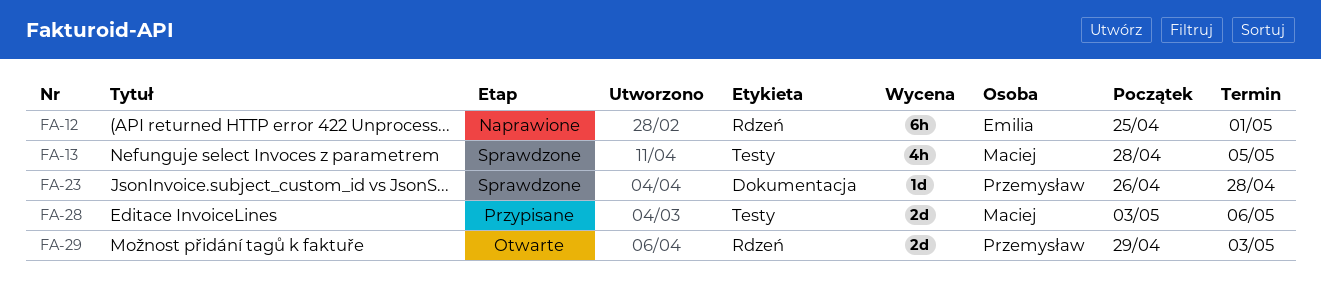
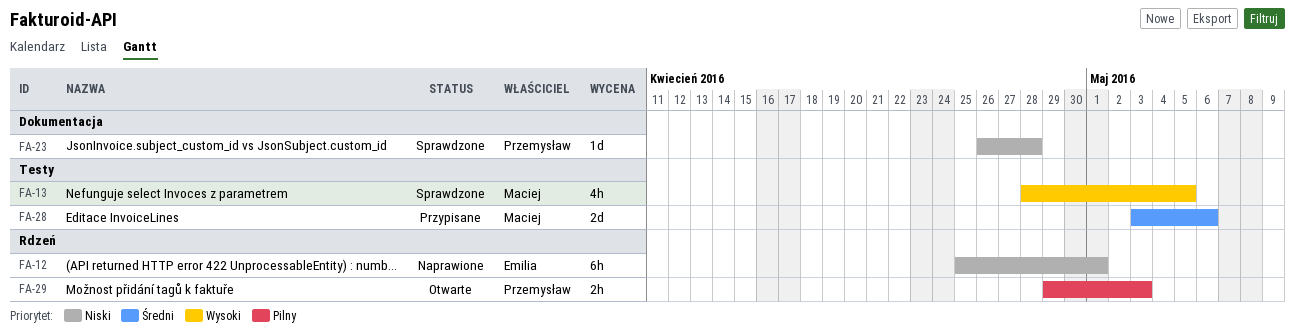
FA-29, estimate: 2d -> 2h

